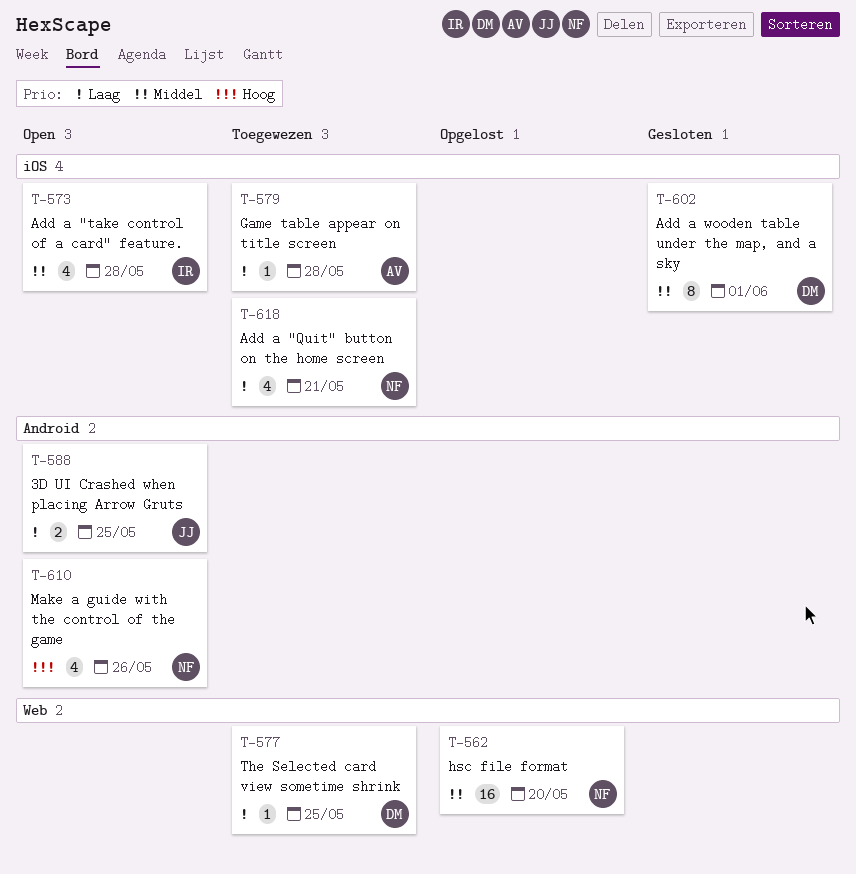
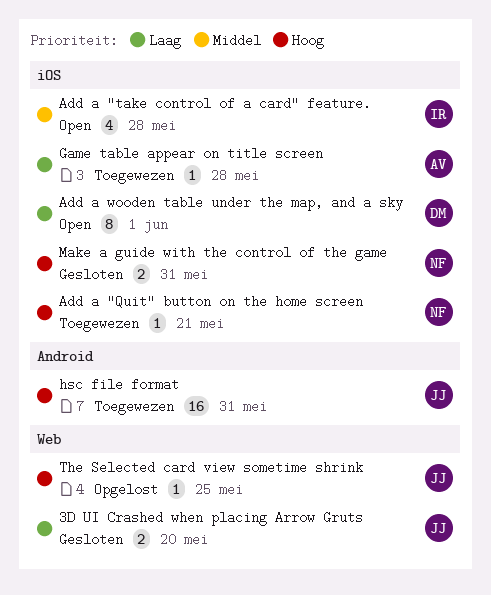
3D UI Crashed when placing Arrow Gruts, status: Open -> Gesloten
3D UI Crashed when placing Arrow Gruts, label: Android -> Web
3D UI Crashed when placing Arrow Gruts, due: May 25 -> May 20
Add a "Quit" button on the home screen, priority: Laag -> Hoog
Add a "Quit" button on the home screen, estimate: 4 -> 1
Add a wooden table under the map, and a sky, status: Gesloten -> Open
Add a wooden table under the map, and a sky, priority: Middel -> Laag
hsc file format, status: Opgelost -> Toegewezen
hsc file format, owner: NF -> JJ
hsc file format, priority: Middel -> Hoog
hsc file format, label: Web -> Android
hsc file format, due: May 20 -> May 31
Make a guide with the control of the game, status: Open -> Gesloten
Make a guide with the control of the game, label: Android -> iOS
Make a guide with the control of the game, estimate: 4 -> 2
Make a guide with the control of the game, due: May 26 -> May 31
The Selected card view sometime shrink, status: Toegewezen -> Opgelost
The Selected card view sometime shrink, owner: DM -> JJ
The Selected card view sometime shrink, priority: Laag -> Hoog

